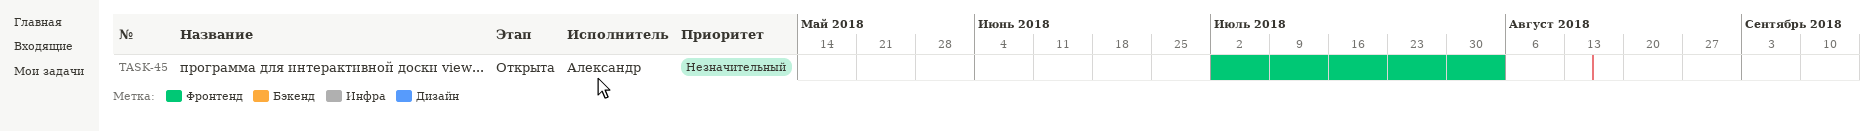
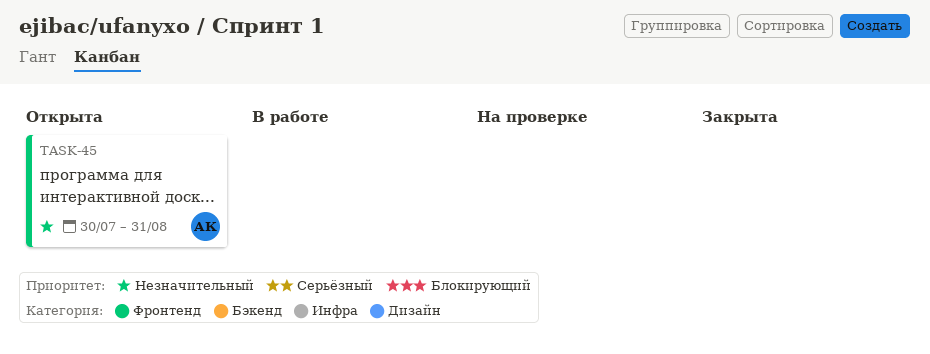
TASK-45, start: Jul 2 -> Jul 30
TASK-45, due: Aug 3 -> Aug 31

